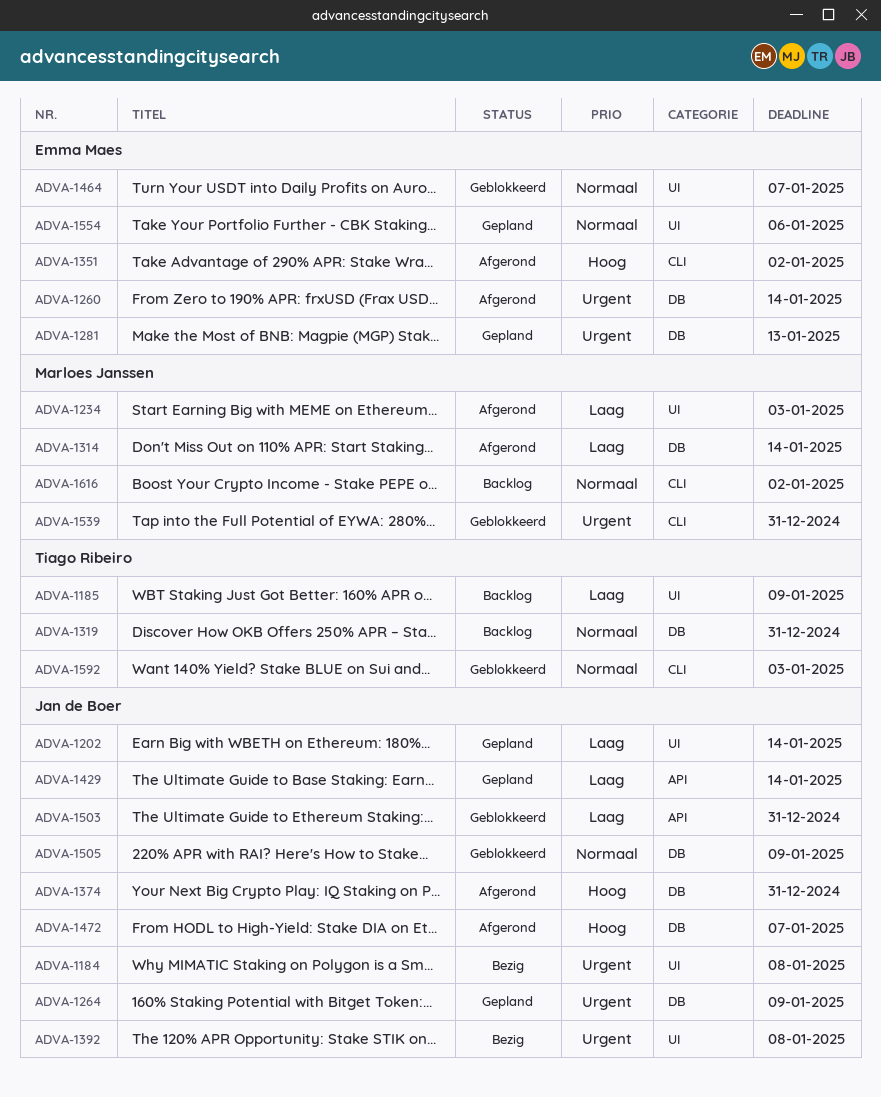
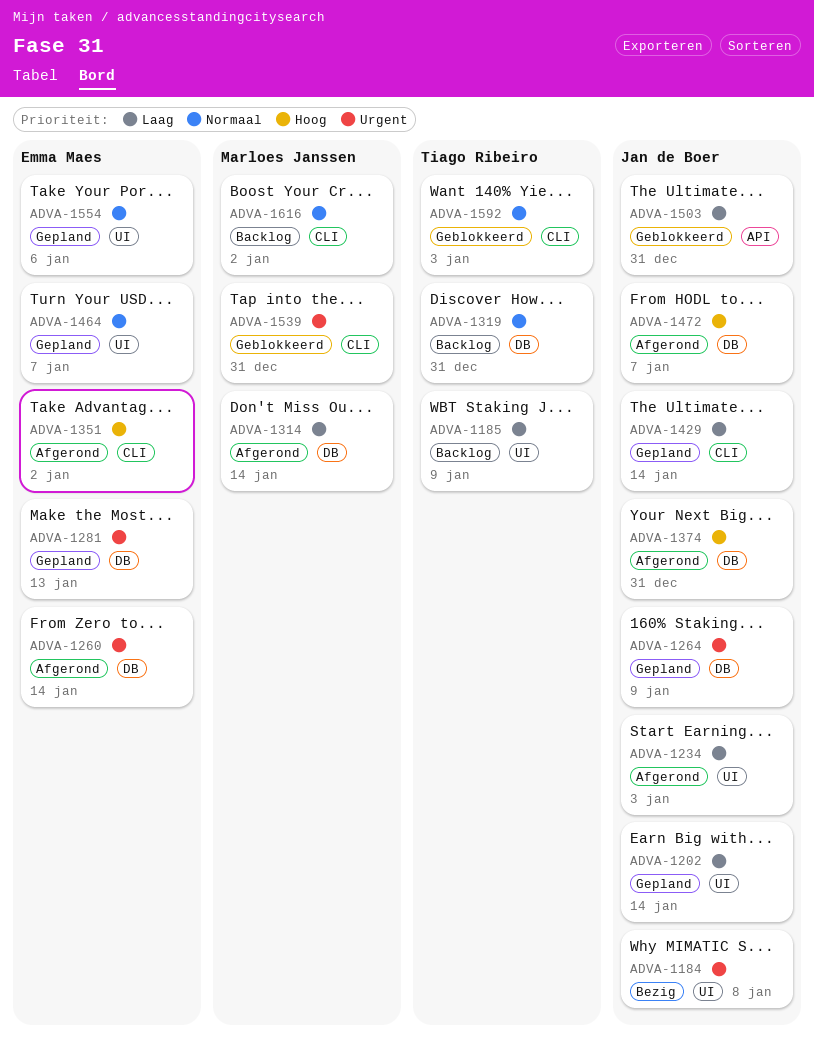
ADVA-1234, owner: Marloes Janssen -> Jan de Boer
ADVA-1392: present -> none
ADVA-1429, label: API -> CLI
ADVA-1464, status: Geblokkeerd -> Gepland
ADVA-1505: present -> none

